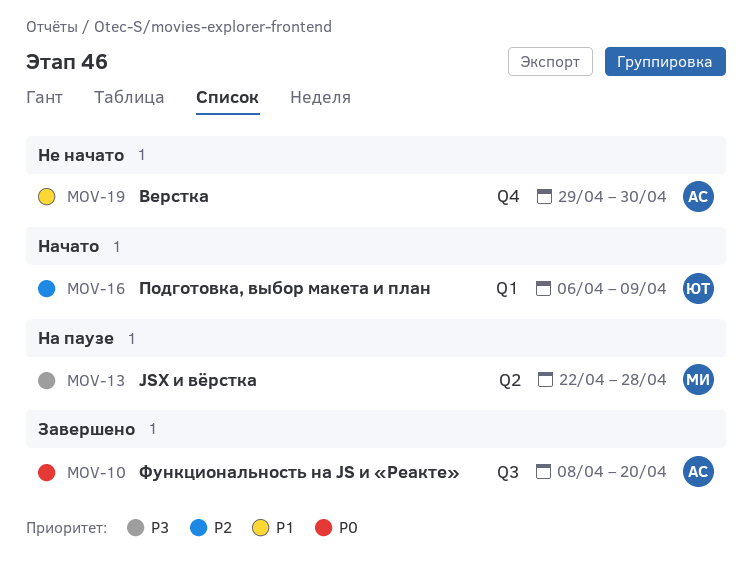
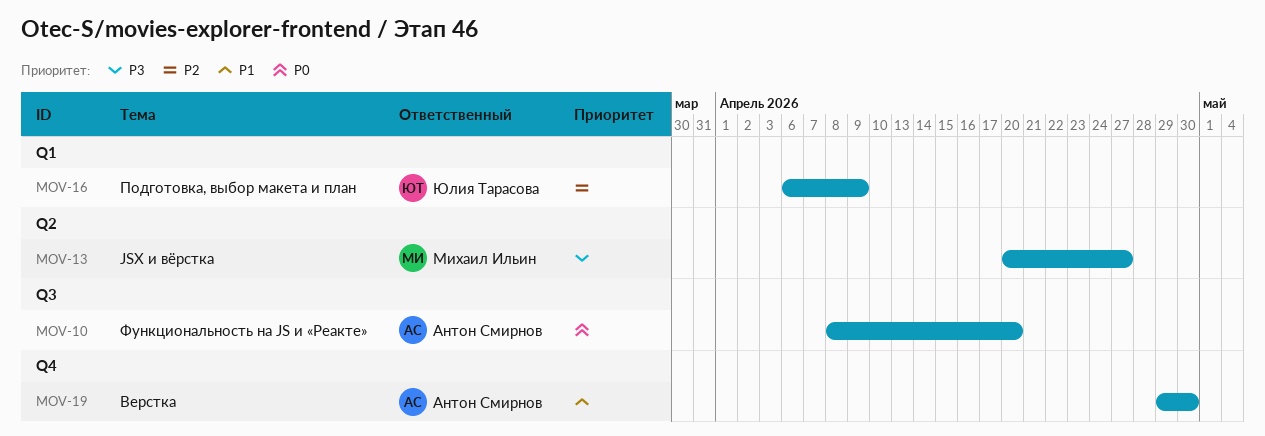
MOV-13, start: Apr 22 -> Apr 20
MOV-13, due: Apr 28 -> Apr 27

